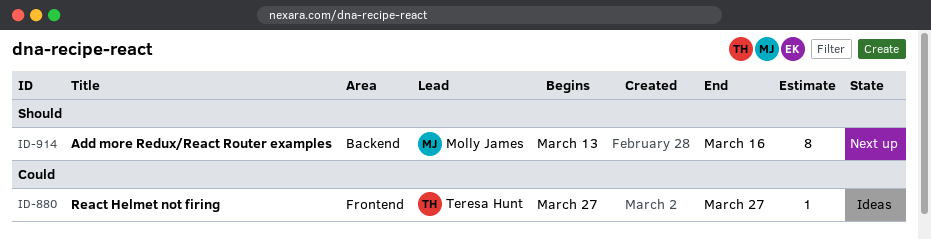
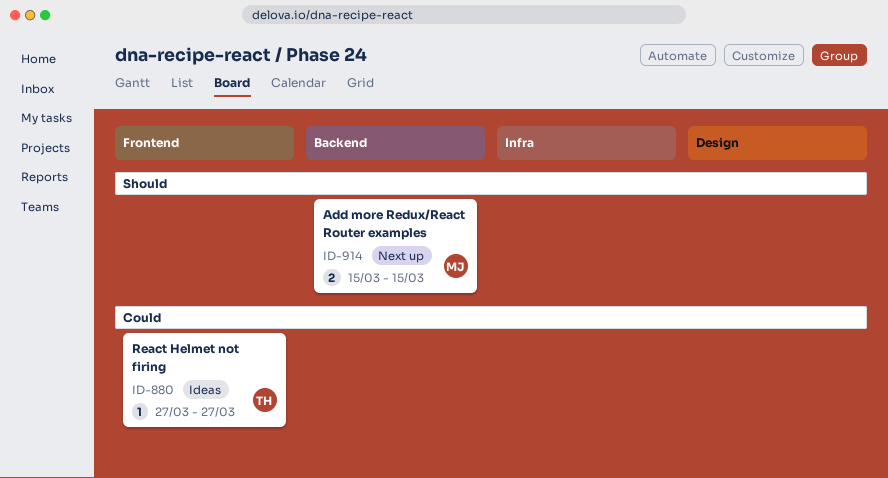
ID-914, estimate: 8 -> 2
ID-914, start: Mar 13 -> Mar 15
ID-914, due: Mar 16 -> Mar 15

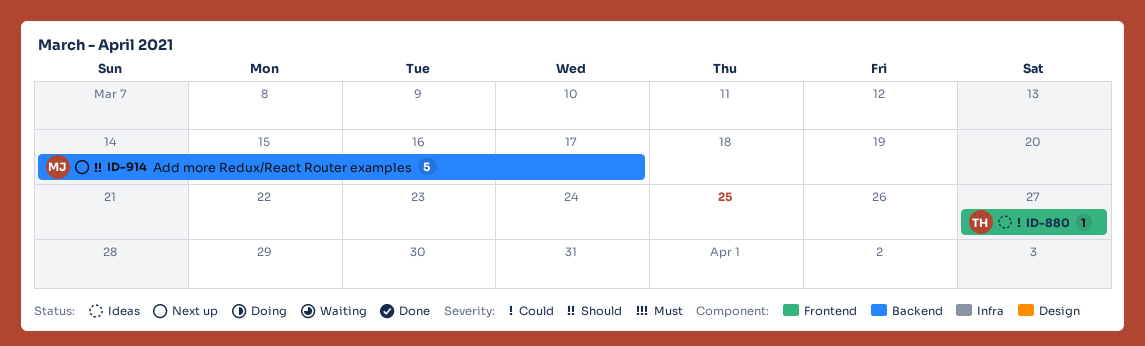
ID-914, estimate: 2 -> 5
ID-914, start: Mar 15 -> Mar 14
ID-914, due: Mar 15 -> Mar 17

